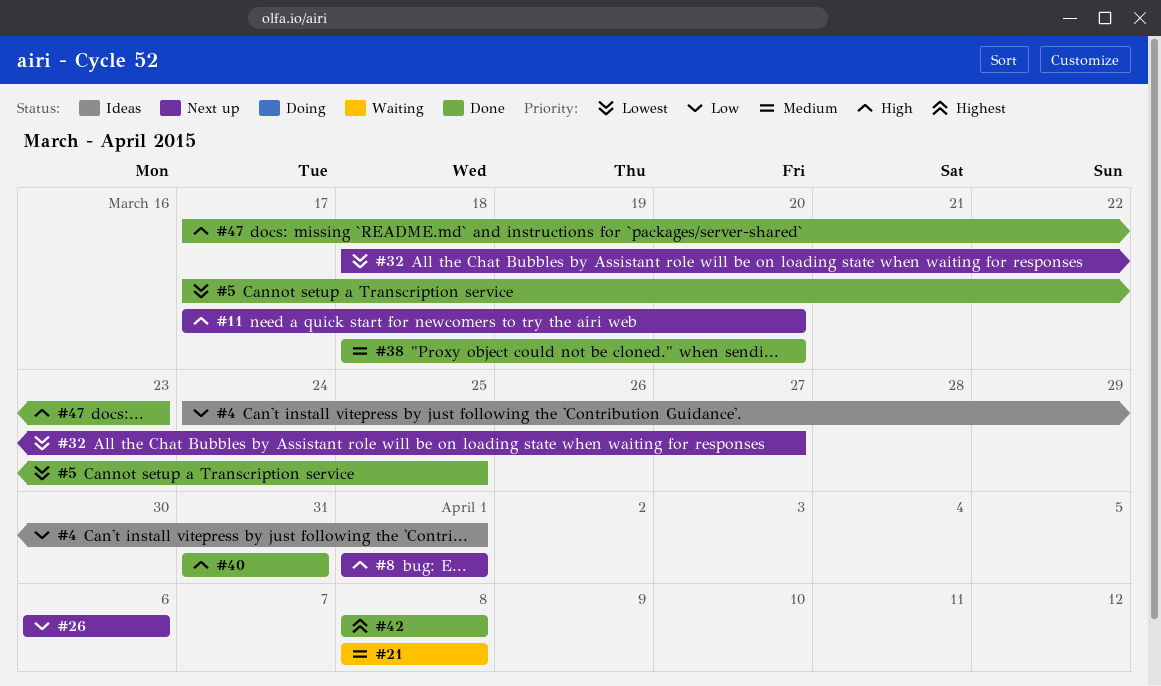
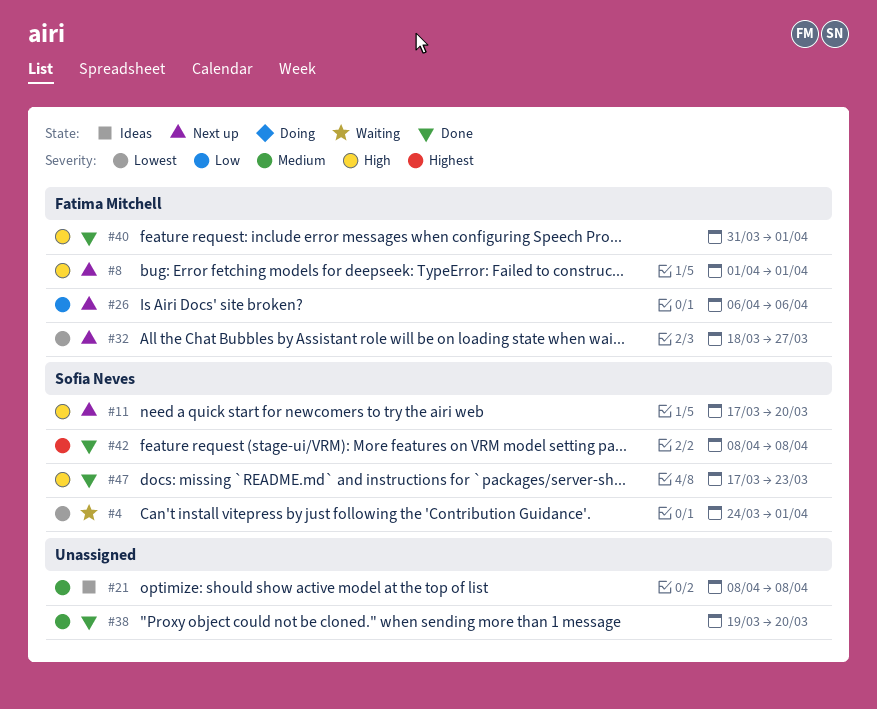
#4, status: Ideas -> Waiting
#4, priority: Low -> Lowest
#5: present -> none
#21, status: Waiting -> Ideas
#38, start: Mar 18 -> Mar 19
#40, due: Mar 31 -> Apr 1

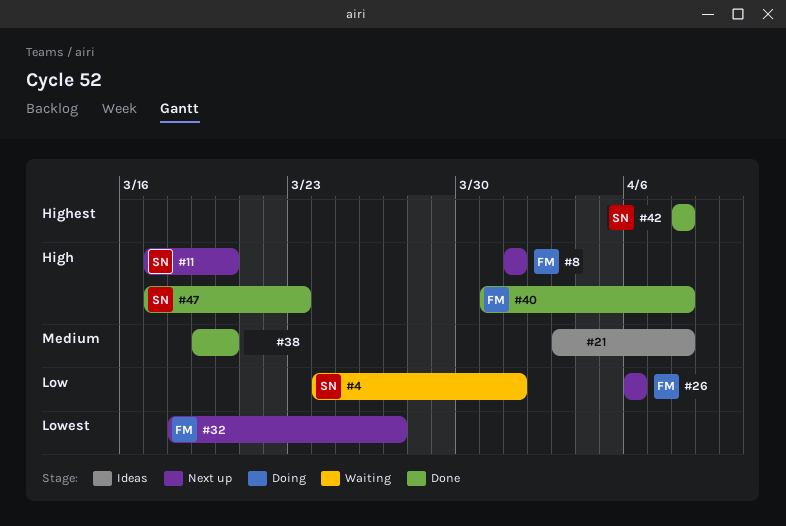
#4, priority: Lowest -> Low
#21, start: Apr 8 -> Apr 3
#40, due: Apr 1 -> Apr 8

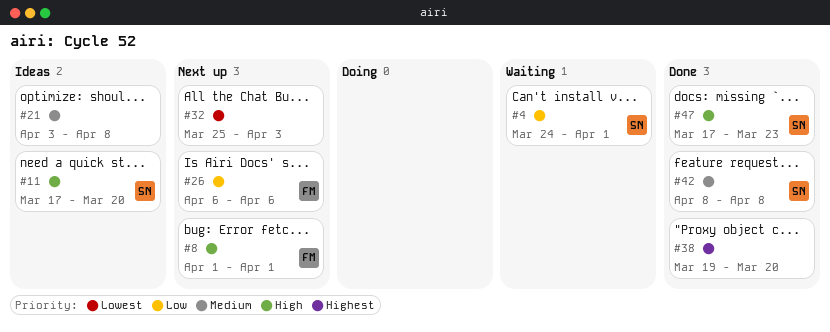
#11, status: Next up -> Ideas
#32, owner: FM -> none
#32, start: Mar 18 -> Mar 25
#32, due: Mar 27 -> Apr 3
#38, priority: Medium -> Highest
#40: present -> none
#42, priority: Highest -> Medium

